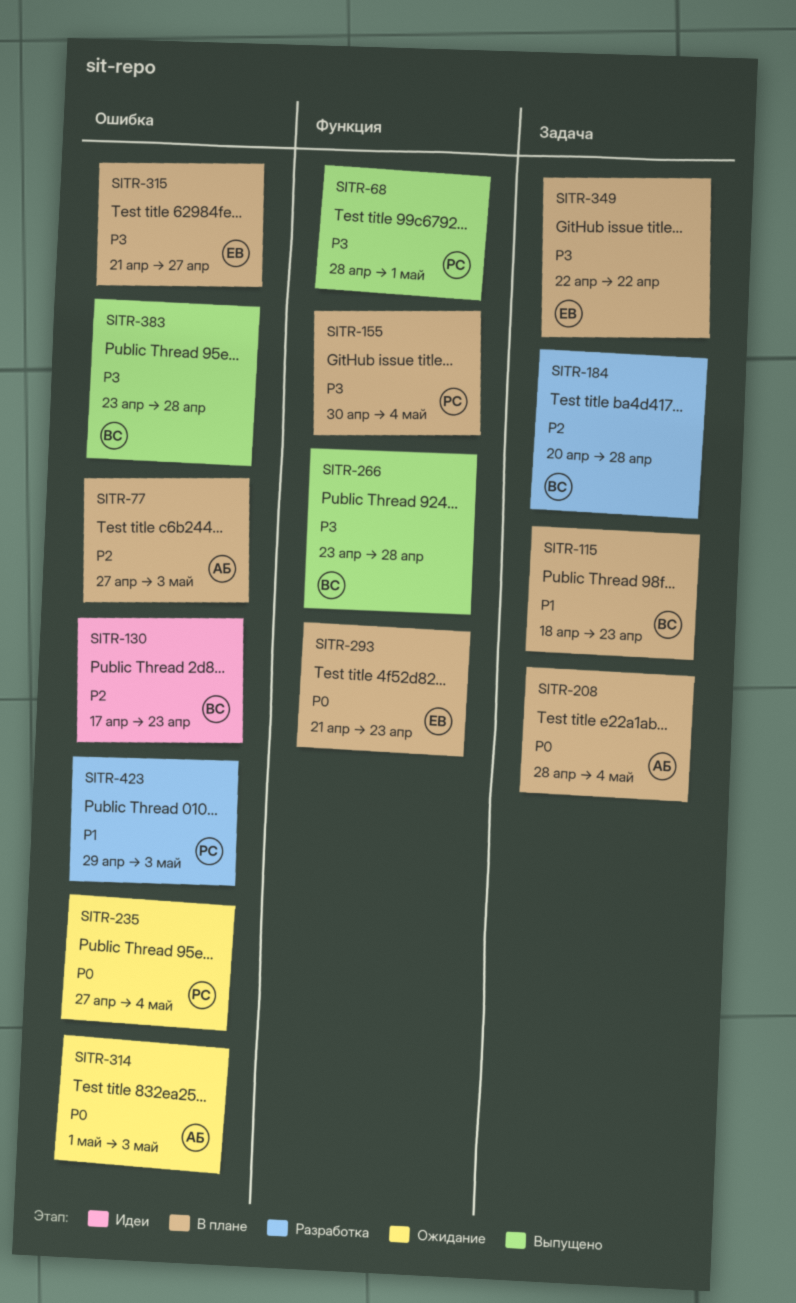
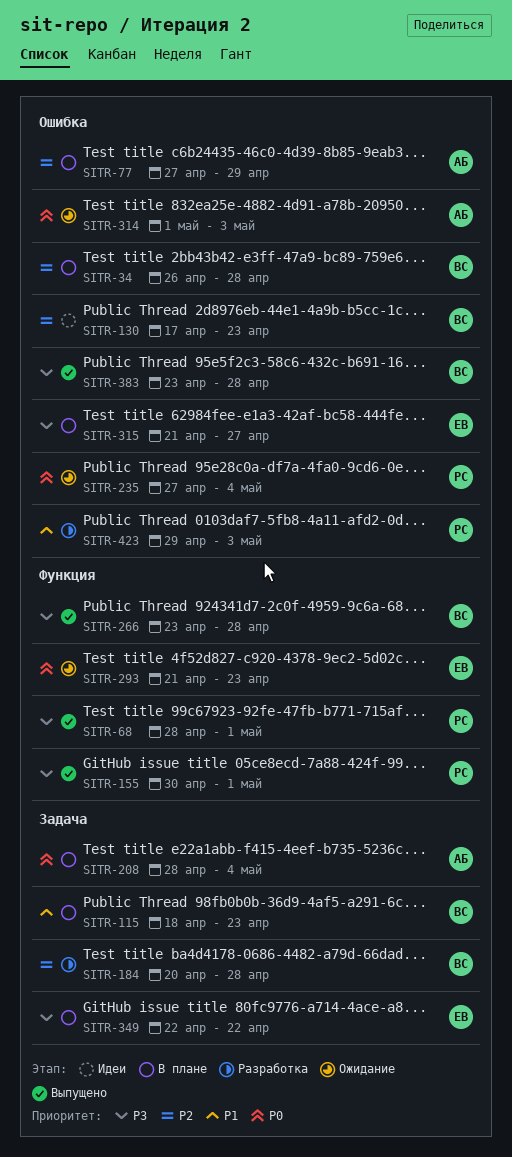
SITR-34: none -> present
SITR-77, due: May 3 -> Apr 29
SITR-155, status: В плане -> Выпущено
SITR-155, due: May 4 -> May 1
SITR-293, status: В плане -> Ожидание

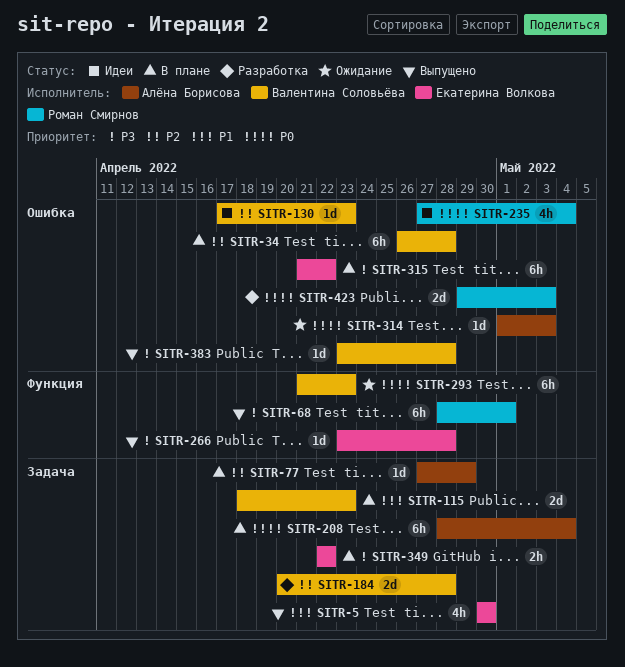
SITR-5: none -> present
SITR-77, label: Ошибка -> Задача
SITR-155: present -> none
SITR-235, status: Ожидание -> Идеи
SITR-266, owner: Валентина Соловьёва -> Екатерина Волкова
SITR-293, owner: Екатерина Волкова -> Валентина Соловьёва
SITR-315, due: Apr 27 -> Apr 22
SITR-423, priority: P1 -> P0

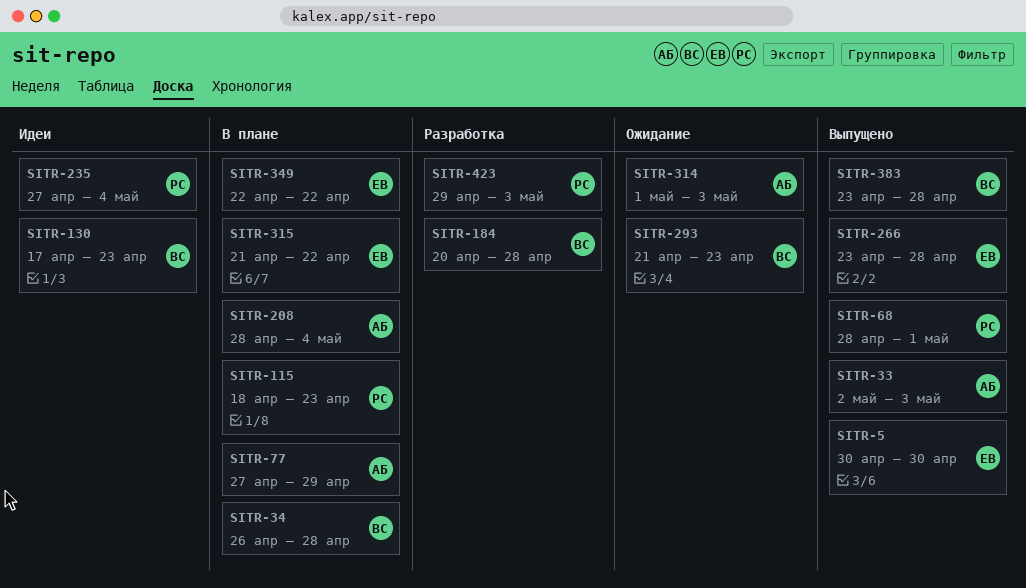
SITR-33: none -> present
SITR-115, owner: Валентина Соловьёва -> Роман Смирнов

